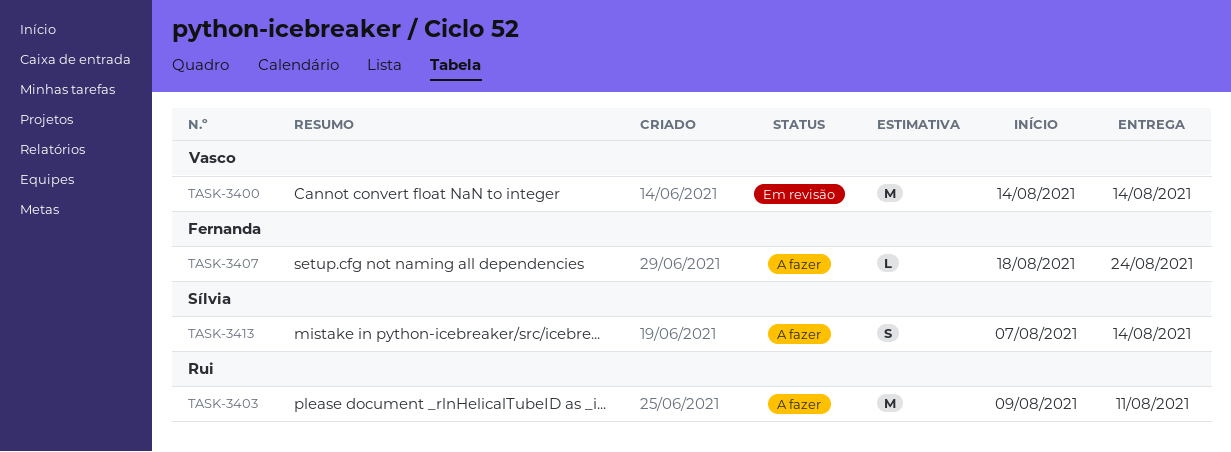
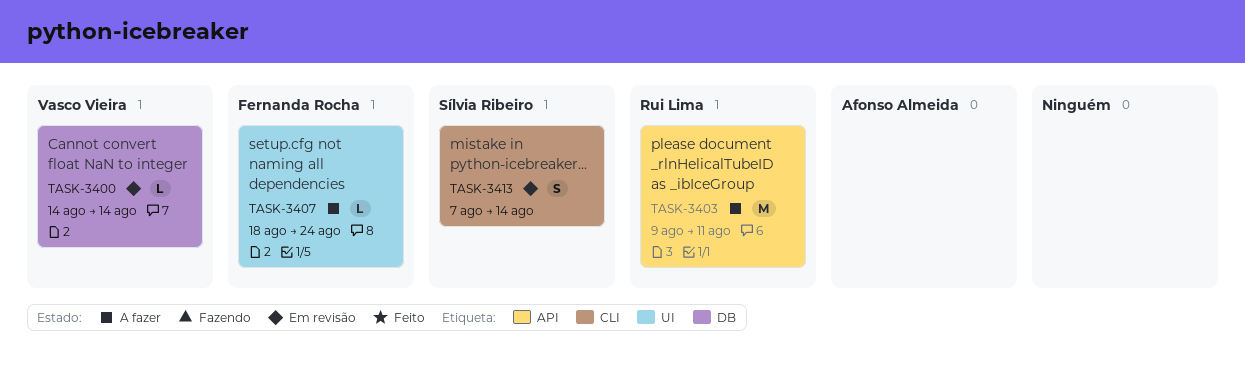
TASK-3400, estimate: M -> L
TASK-3413, status: A fazer -> Em revisão

